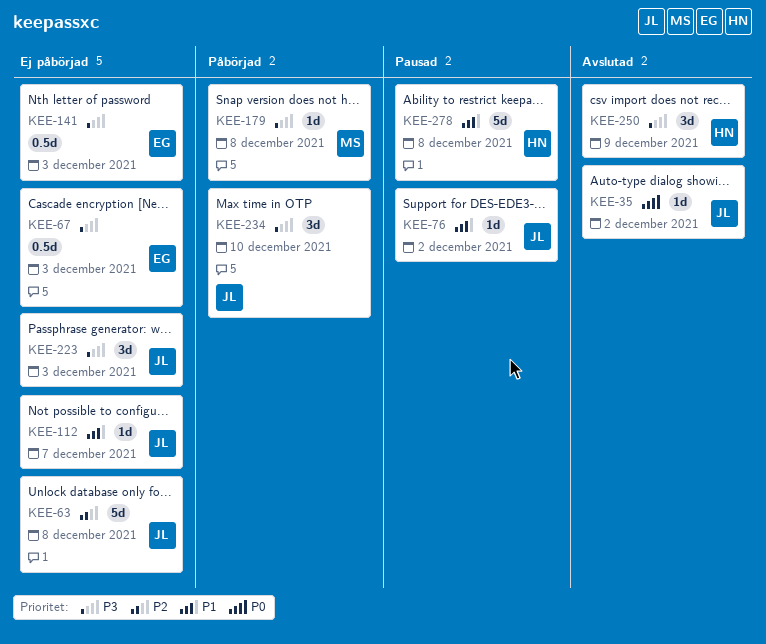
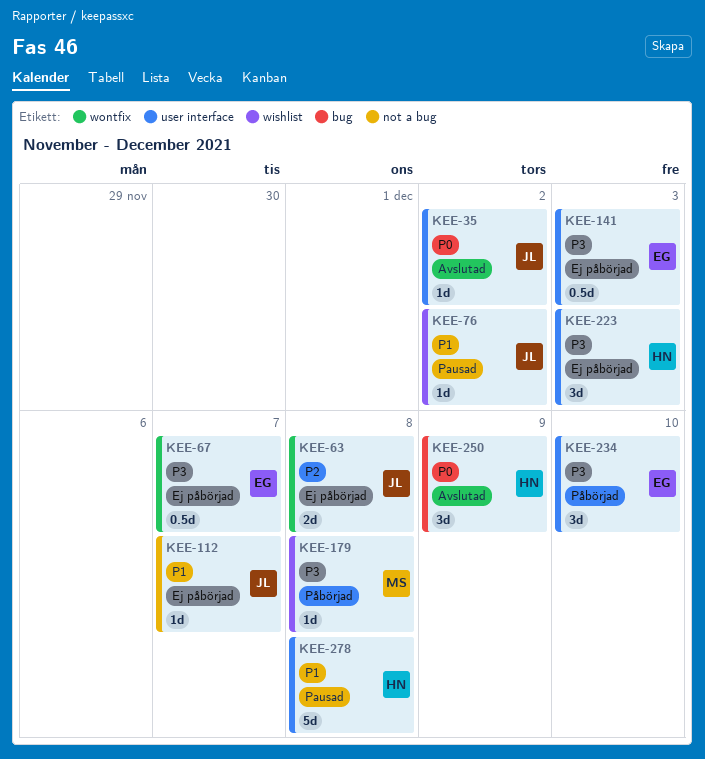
KEE-63, estimate: 5d -> 2d
KEE-67, due: Dec 3 -> Dec 7
KEE-223, owner: JL -> HN
KEE-234, owner: JL -> EG
KEE-250, priority: P3 -> P0

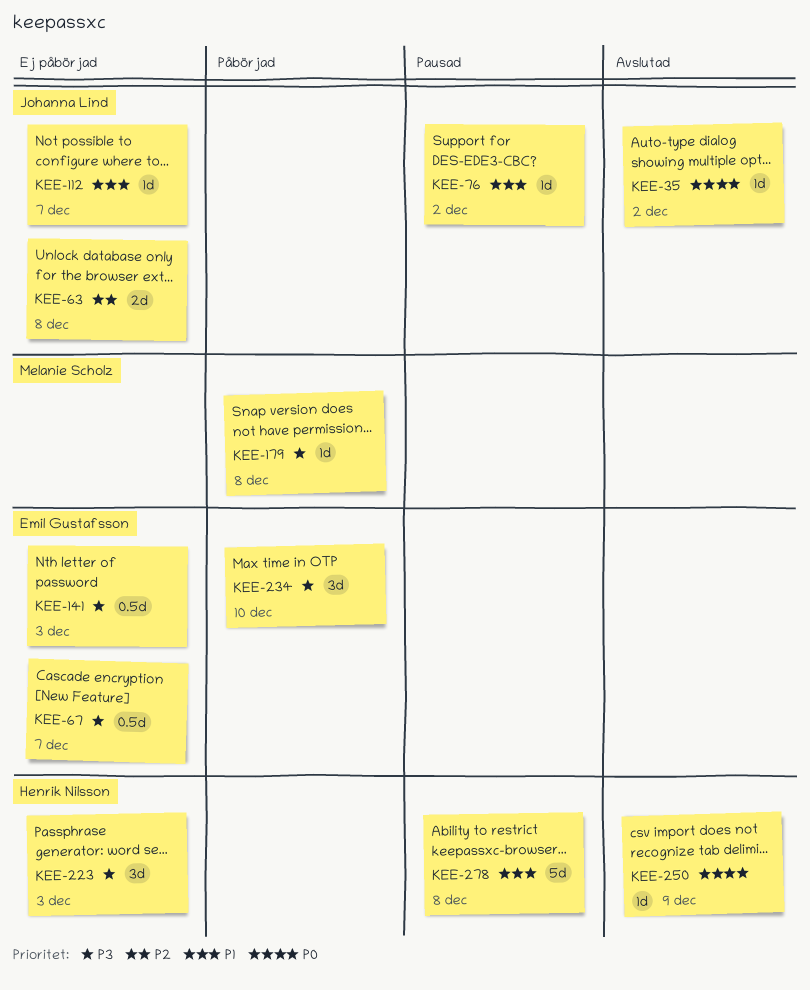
KEE-250, estimate: 3d -> 1d

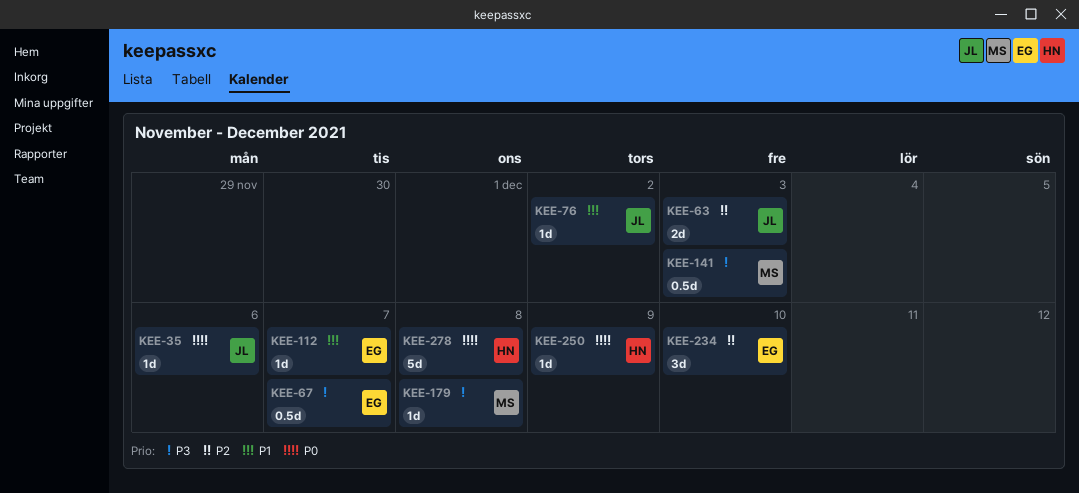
KEE-35, due: Dec 2 -> Dec 6
KEE-63, due: Dec 8 -> Dec 3
KEE-112, owner: Johanna Lind -> Emil Gustafsson
KEE-141, owner: Emil Gustafsson -> Melanie Scholz
KEE-223: present -> none
KEE-234, priority: P3 -> P2
KEE-278, priority: P1 -> P0

